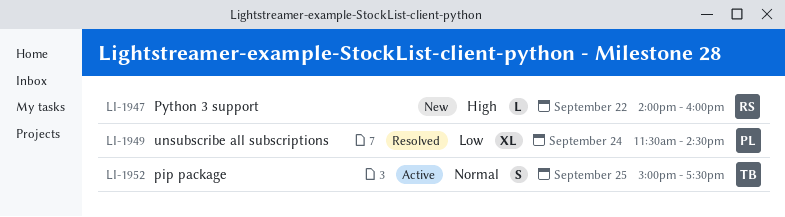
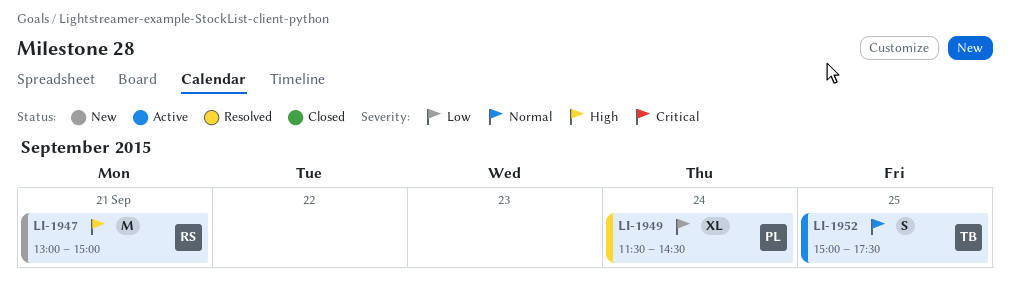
LI-1947, estimate: L -> M
LI-1947, day: Sep 22 -> Sep 21
LI-1947, begins: 14:00 -> 13:00
LI-1947, ends: 16:00 -> 15:00

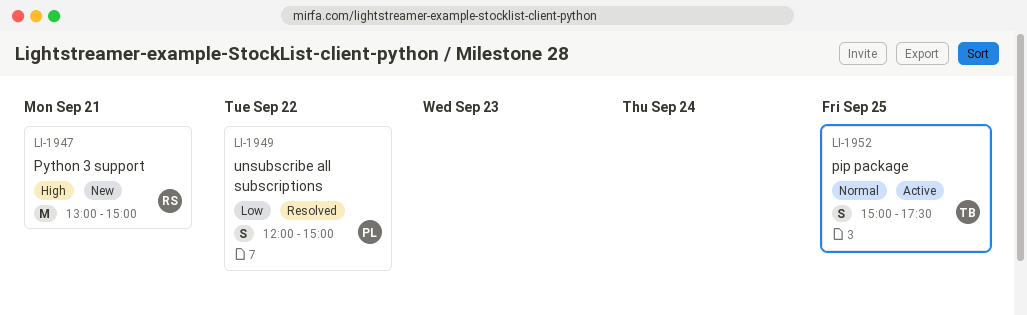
LI-1949, estimate: XL -> S
LI-1949, day: Sep 24 -> Sep 22
LI-1949, begins: 11:30 -> 12:00
LI-1949, ends: 14:30 -> 15:00

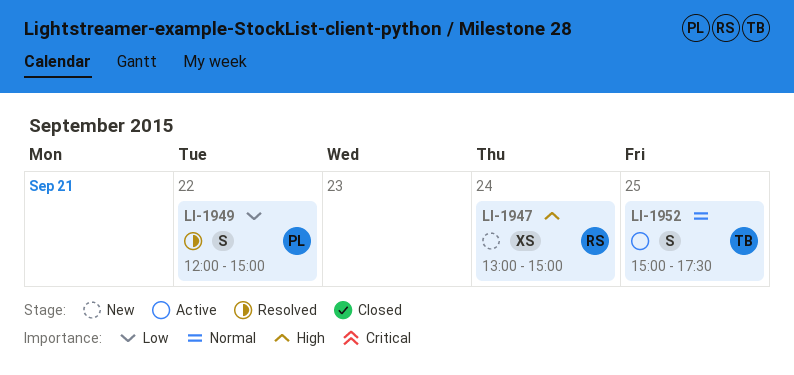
LI-1947, estimate: M -> XS
LI-1947, day: Sep 21 -> Sep 24

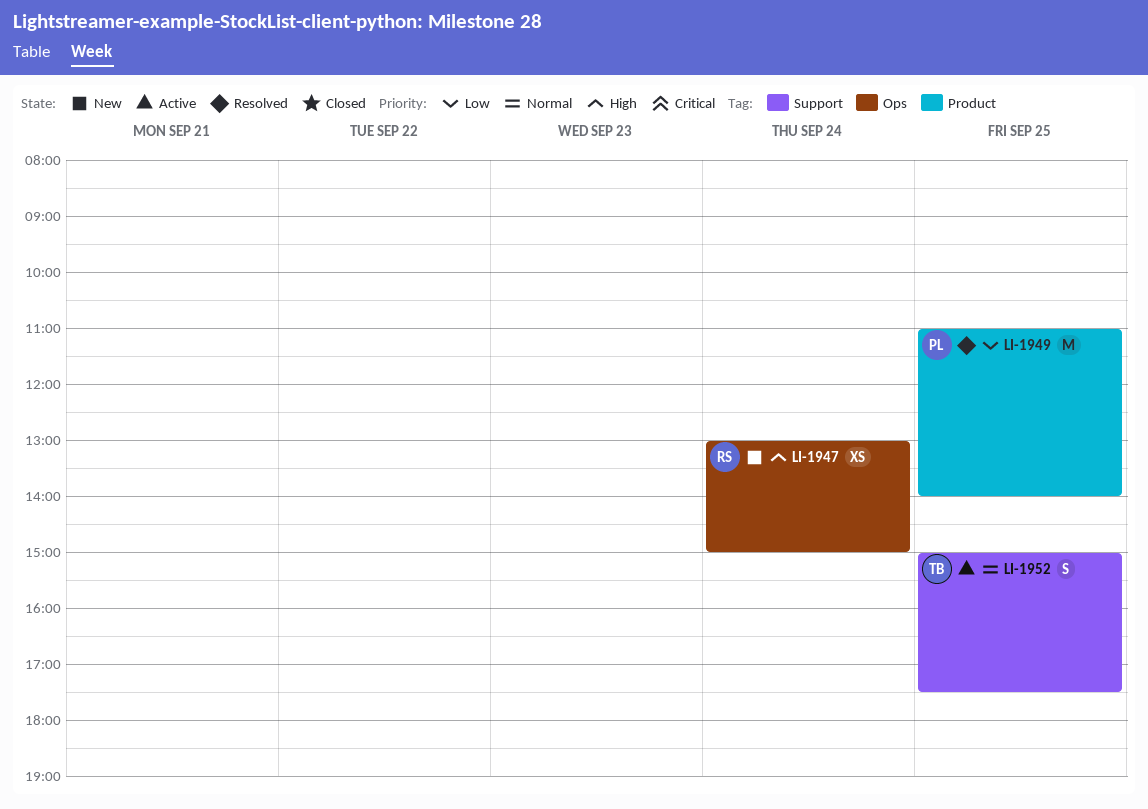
LI-1949, estimate: S -> M
LI-1949, day: Sep 22 -> Sep 25
LI-1949, begins: 12:00 -> 11:00
LI-1949, ends: 15:00 -> 14:00

